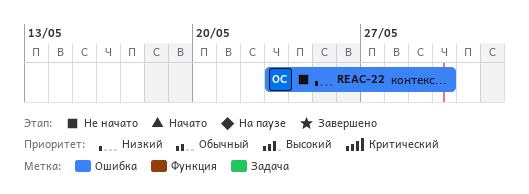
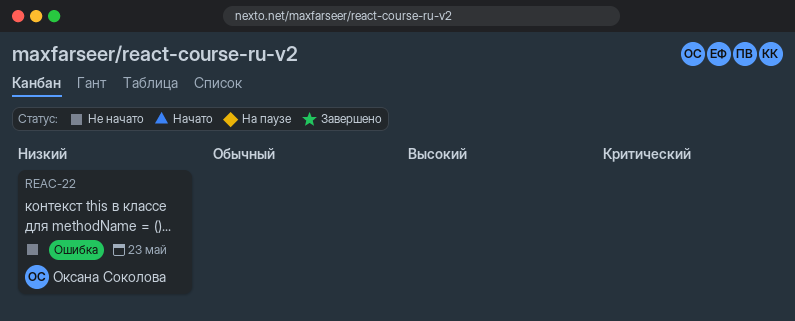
REAC-22, due: May 30 -> May 23

